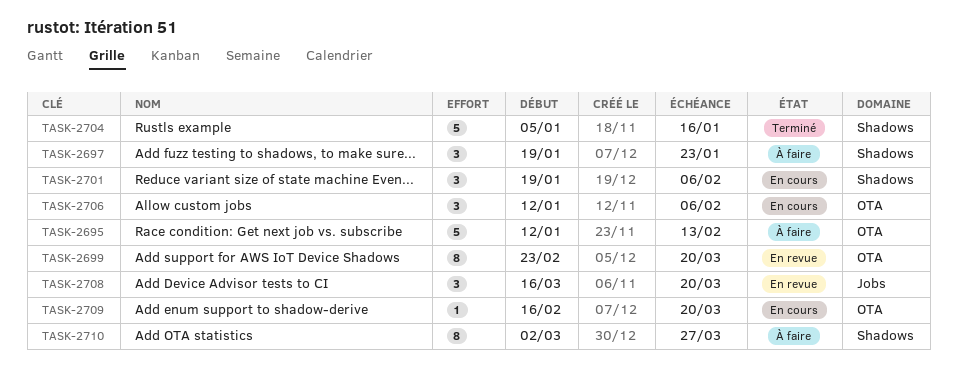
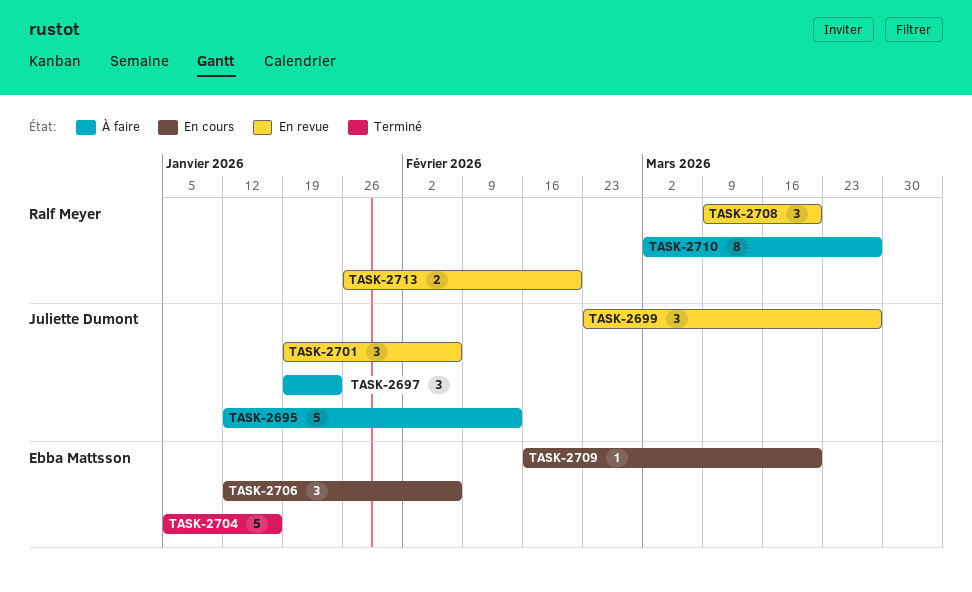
TASK-2699, estimate: 8 -> 3
TASK-2699, due: Mar 20 -> Mar 27
TASK-2701, status: En cours -> En revue
TASK-2708, start: Mar 16 -> Mar 9
TASK-2713: none -> present

